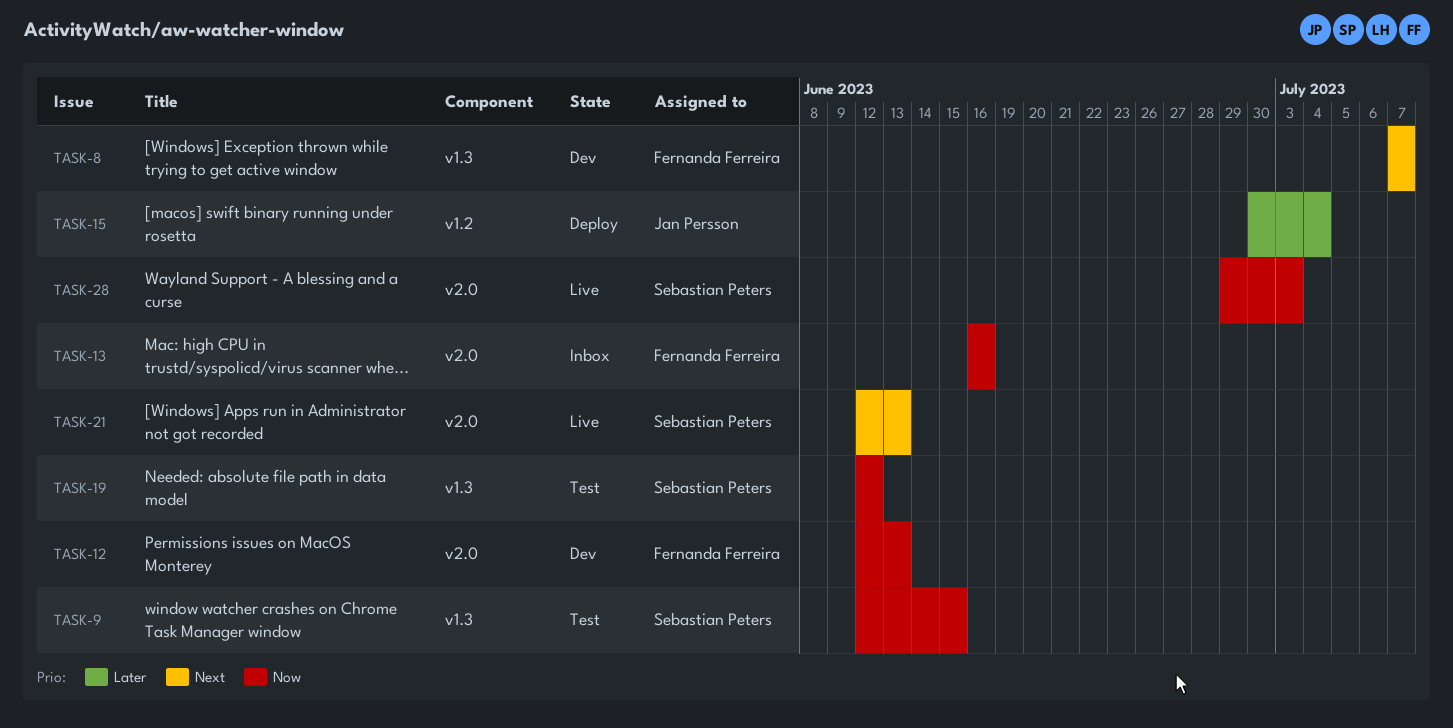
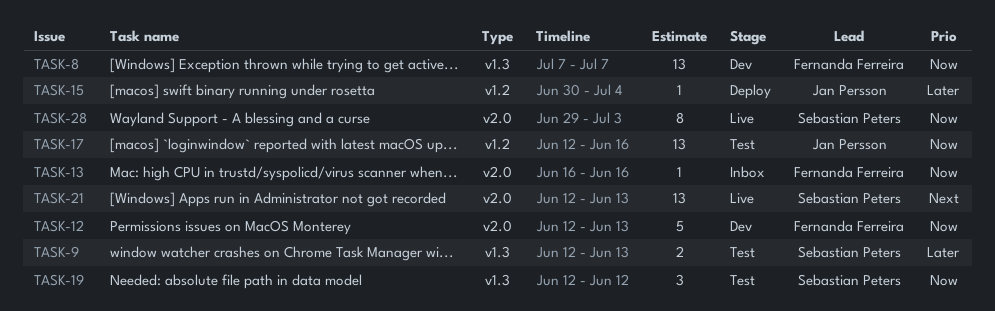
TASK-8, priority: Next -> Now
TASK-9, priority: Now -> Later
TASK-9, due: Jun 15 -> Jun 13
TASK-17: none -> present

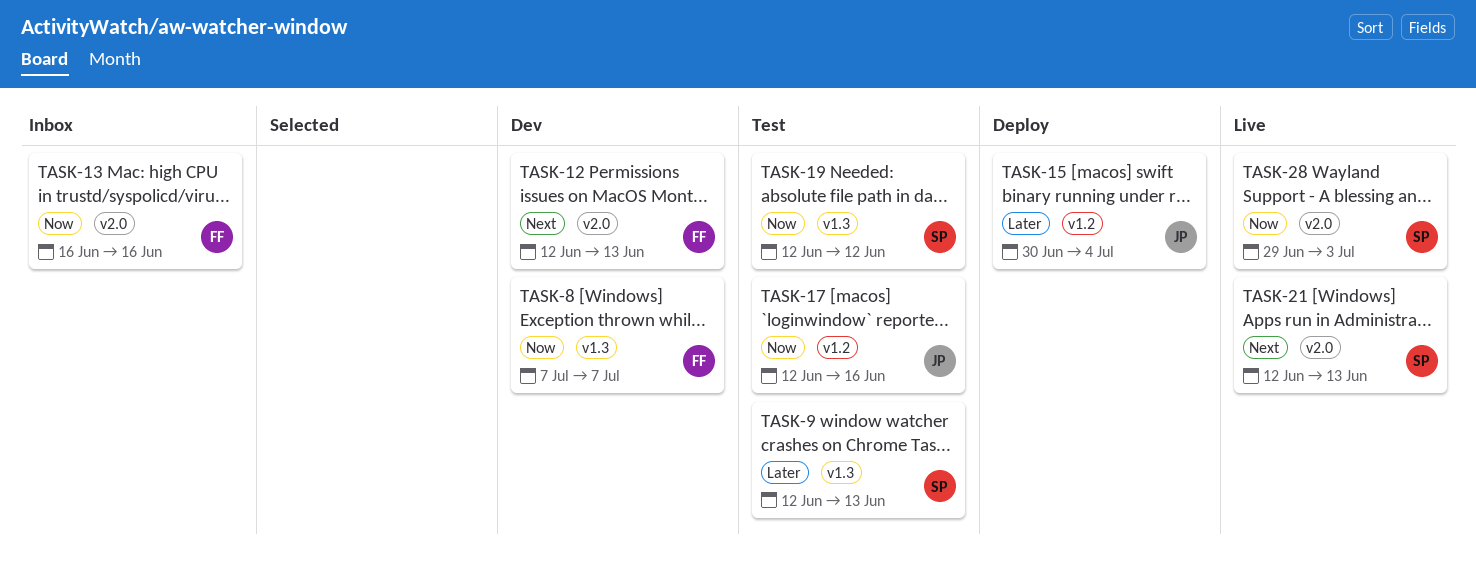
TASK-12, priority: Now -> Next

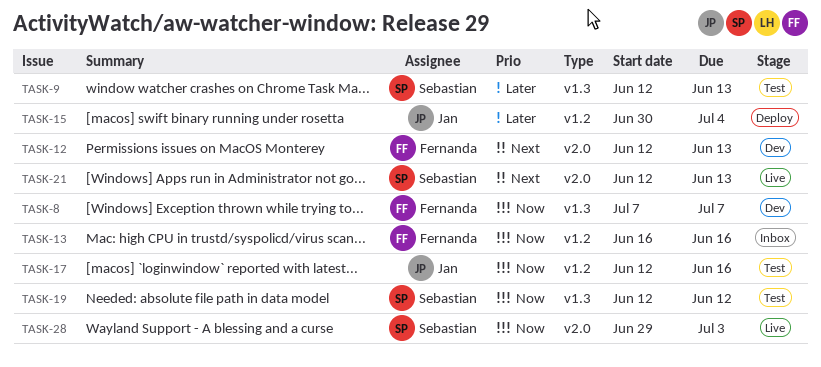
TASK-13, label: v2.0 -> v1.2

